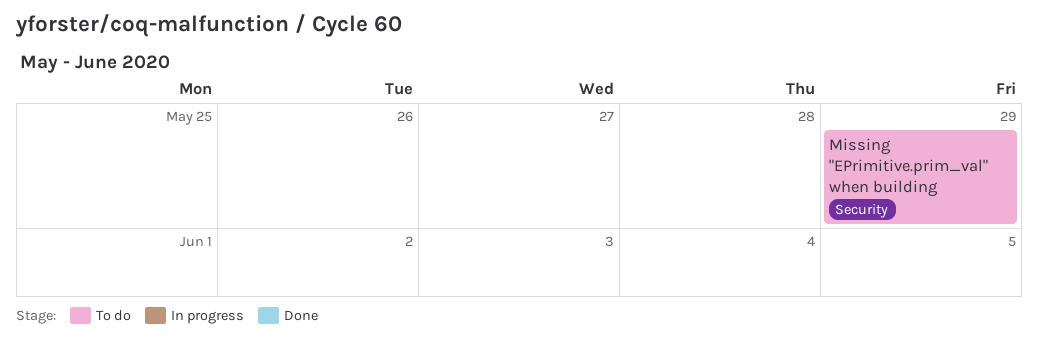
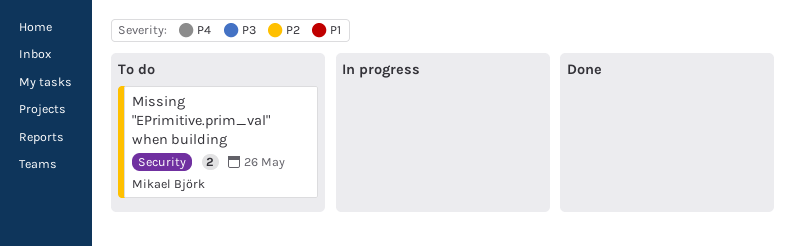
Missing "EPrimitive.prim_val" when building, due: May 29 -> May 26

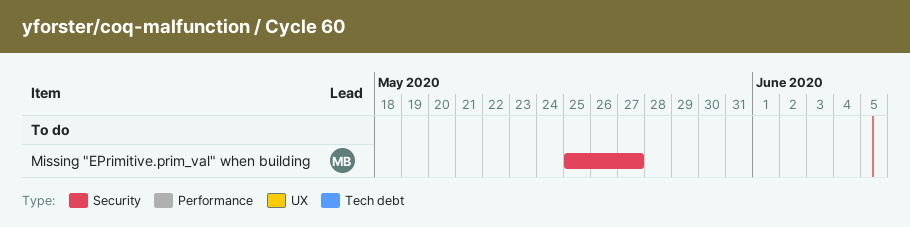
Missing "EPrimitive.prim_val" when building, due: May 26 -> May 27

